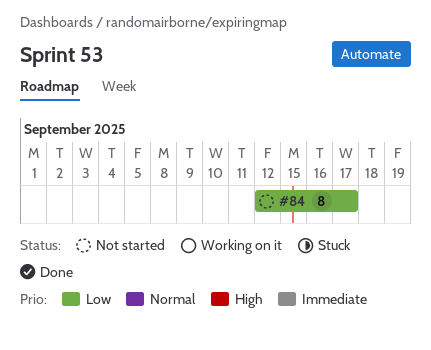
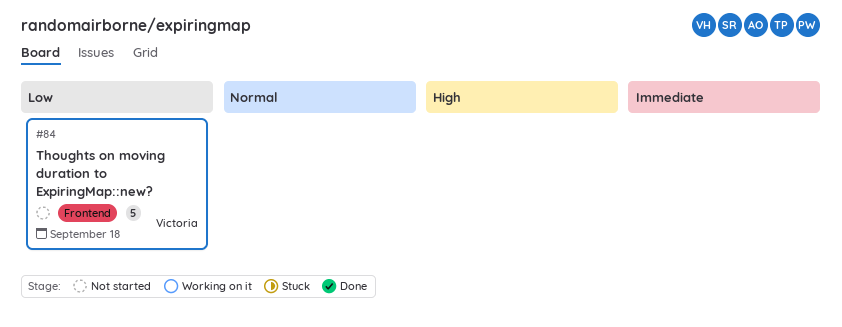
#84, estimate: 8 -> 5
#84, due: Sep 17 -> Sep 18

